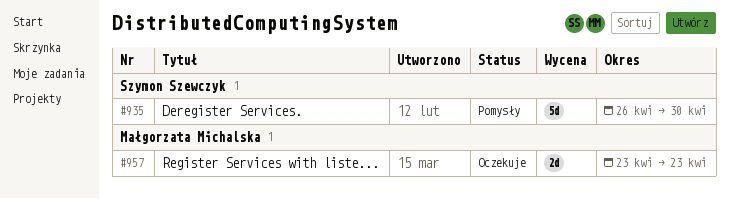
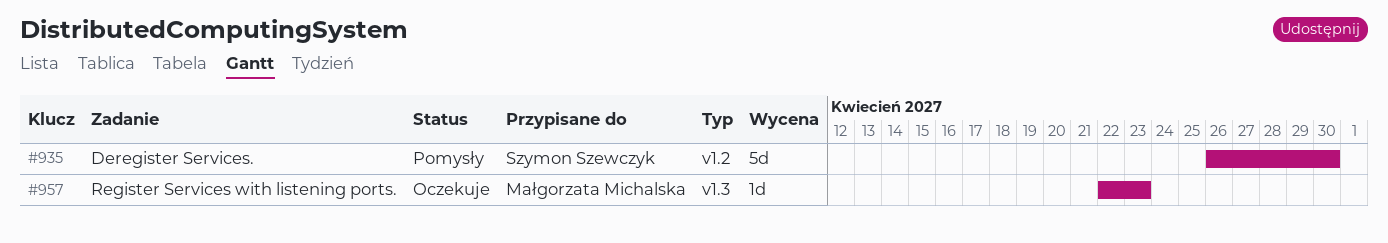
#957, estimate: 2d -> 1d
#957, start: Apr 23 -> Apr 22

